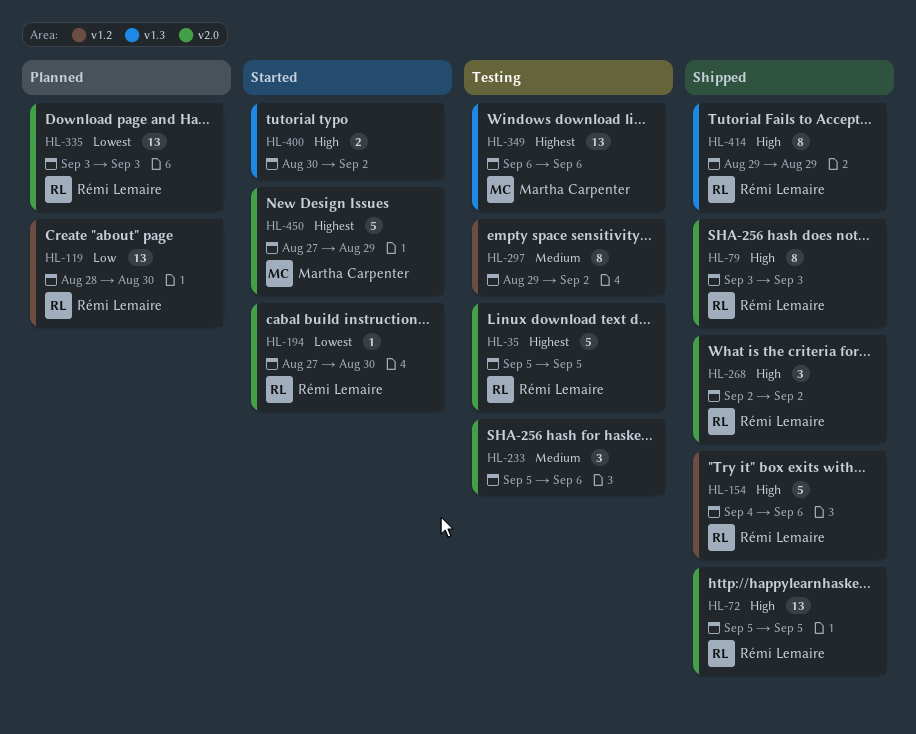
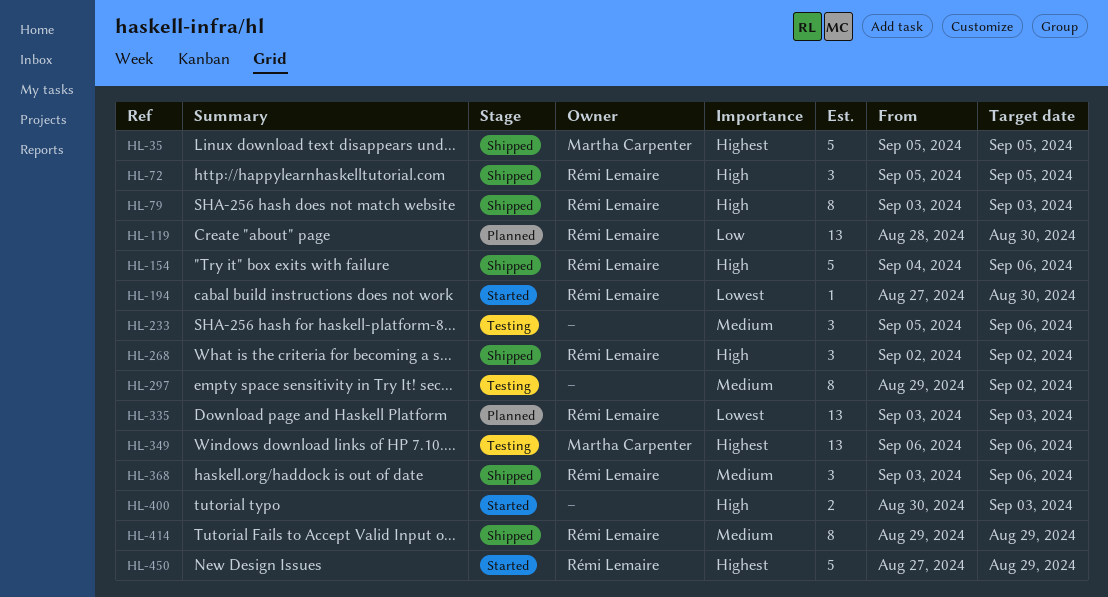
HL-35, status: Testing -> Shipped
HL-35, owner: Rémi Lemaire -> Martha Carpenter
HL-72, estimate: 13 -> 3
HL-368: none -> present
HL-400, due: Sep 2 -> Sep 3
HL-414, priority: High -> Medium
HL-450, owner: Martha Carpenter -> Rémi Lemaire

